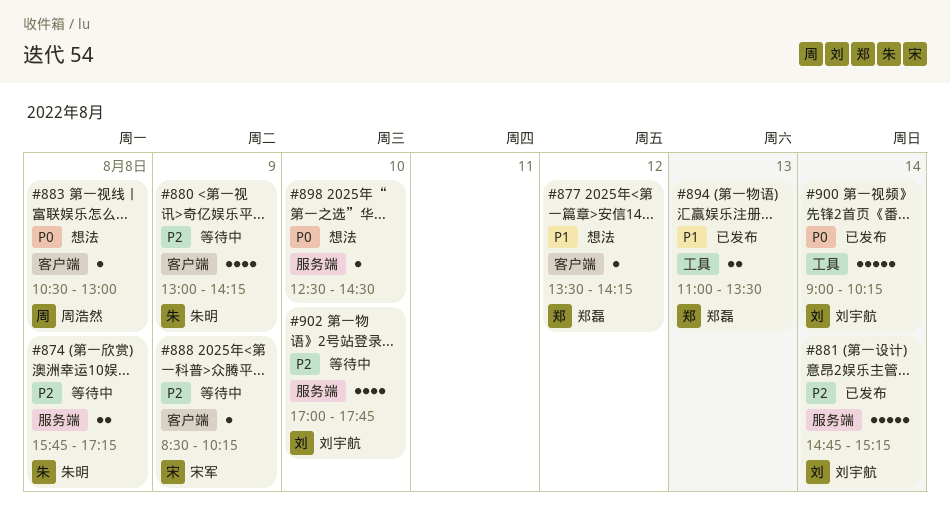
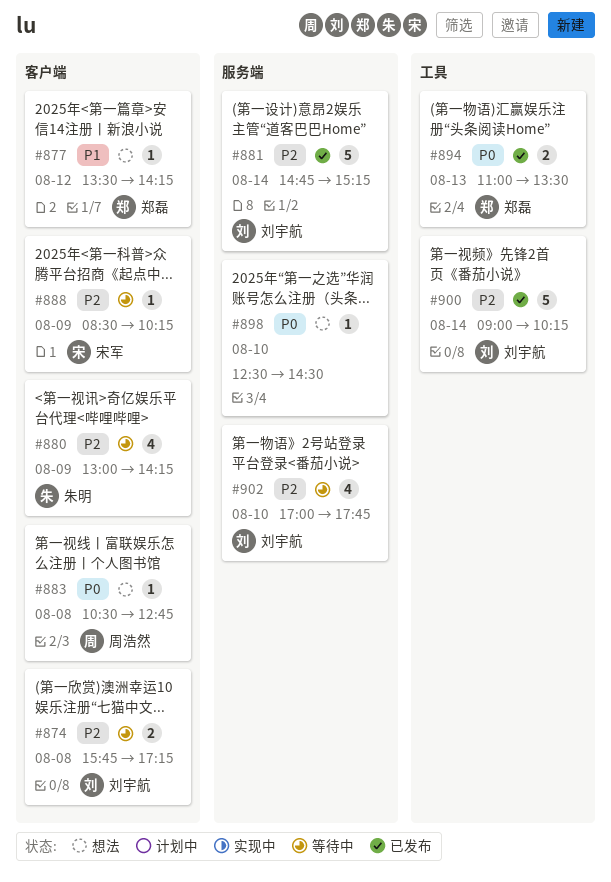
#874, owner: 朱明 -> 刘宇航
#874, label: 服务端 -> 客户端
#883, ends: 13:00 -> 12:45
#894, priority: P1 -> P0
#900, priority: P0 -> P2

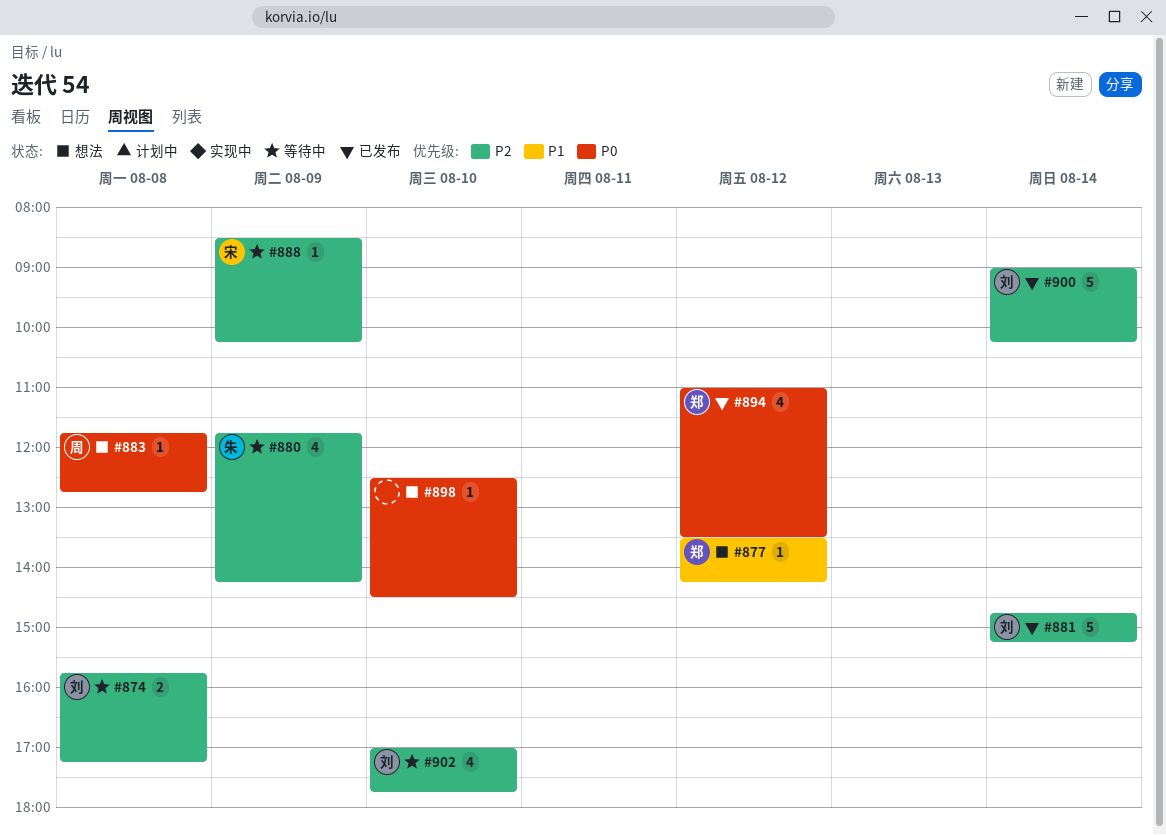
#880, begins: 13:00 -> 11:45
#883, begins: 10:30 -> 11:45
#894, estimate: 2 -> 4
#894, day: Aug 13 -> Aug 12

